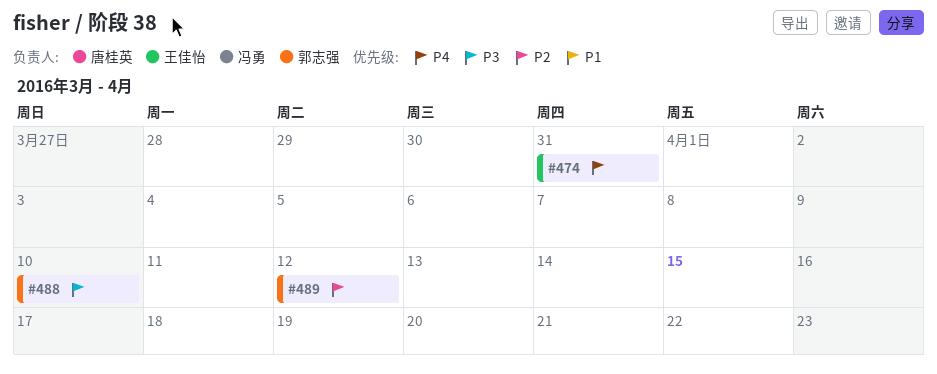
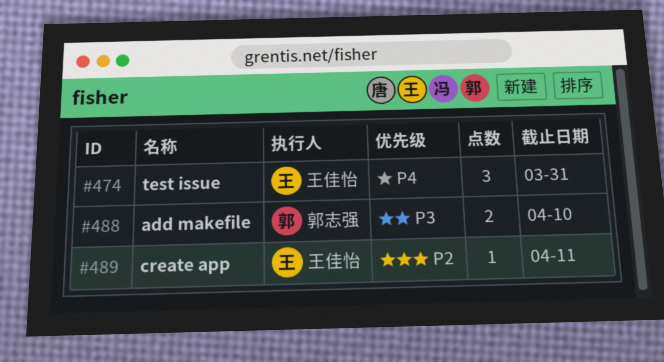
#489, owner: 郭志强 -> 王佳怡
#489, due: Apr 12 -> Apr 11

